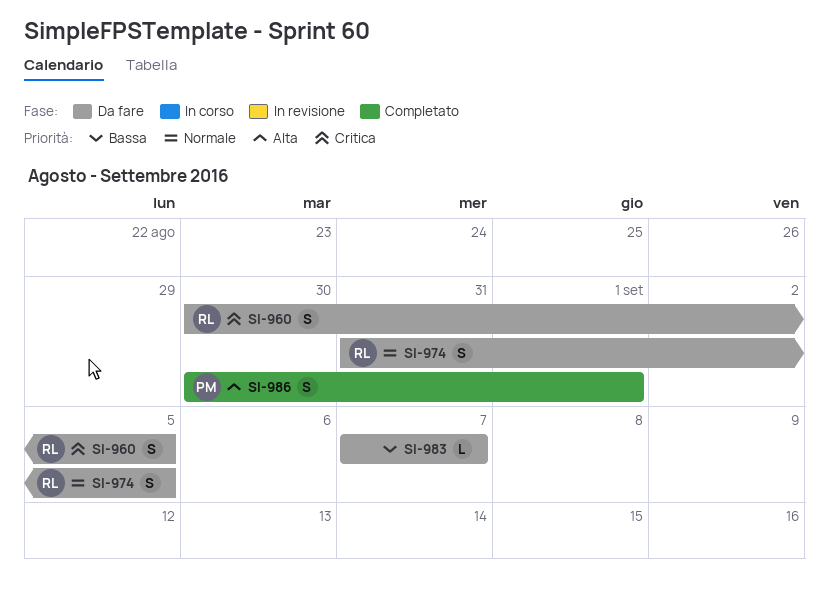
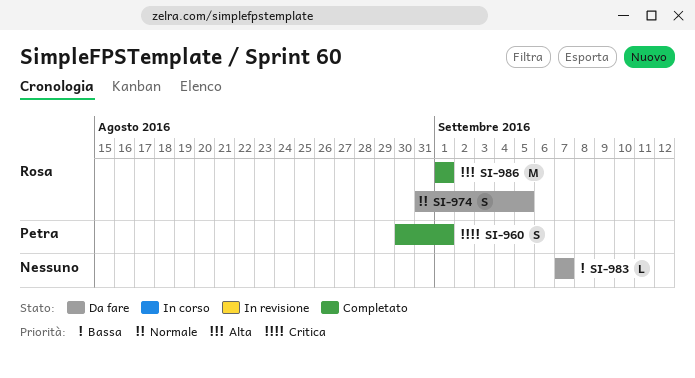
SI-960, status: Da fare -> Completato
SI-960, owner: Rosa -> Petra
SI-960, due: Sep 5 -> Sep 1
SI-986, owner: Petra -> Rosa
SI-986, estimate: S -> M
SI-986, start: Aug 30 -> Sep 1

